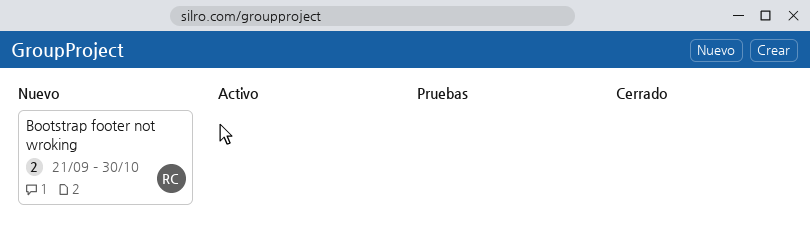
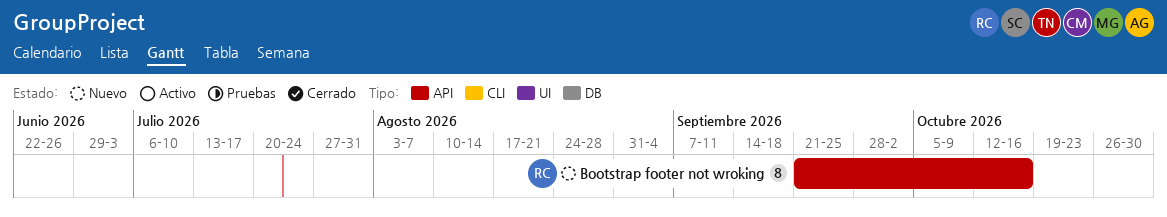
Bootstrap footer not wroking, estimate: 2 -> 8
Bootstrap footer not wroking, due: Oct 30 -> Oct 16

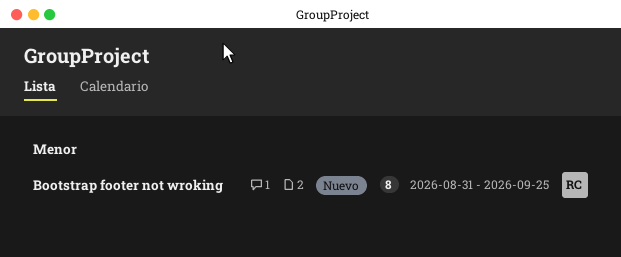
Bootstrap footer not wroking, start: Sep 21 -> Aug 31
Bootstrap footer not wroking, due: Oct 16 -> Sep 25

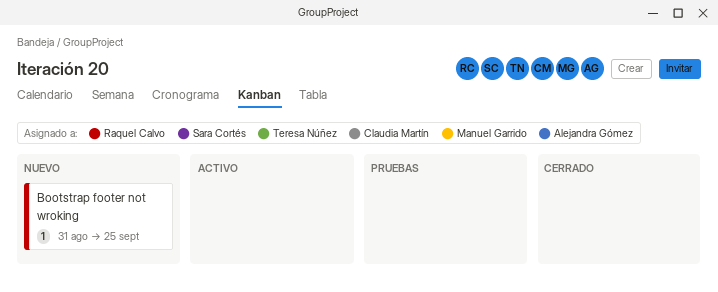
Bootstrap footer not wroking, estimate: 8 -> 1

